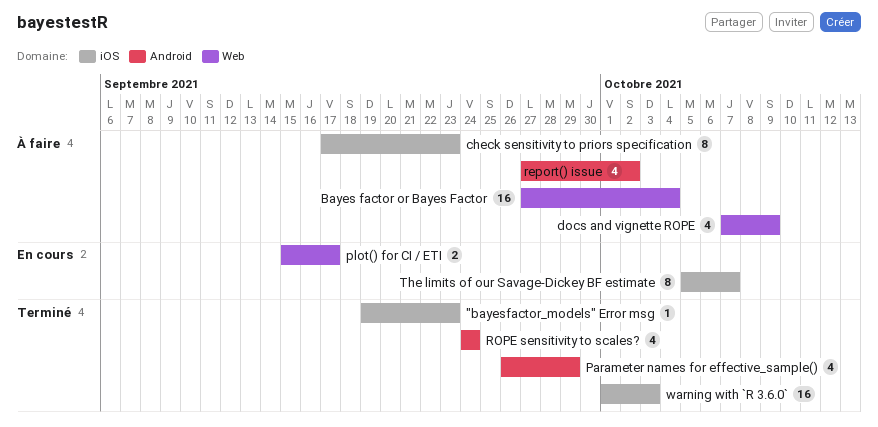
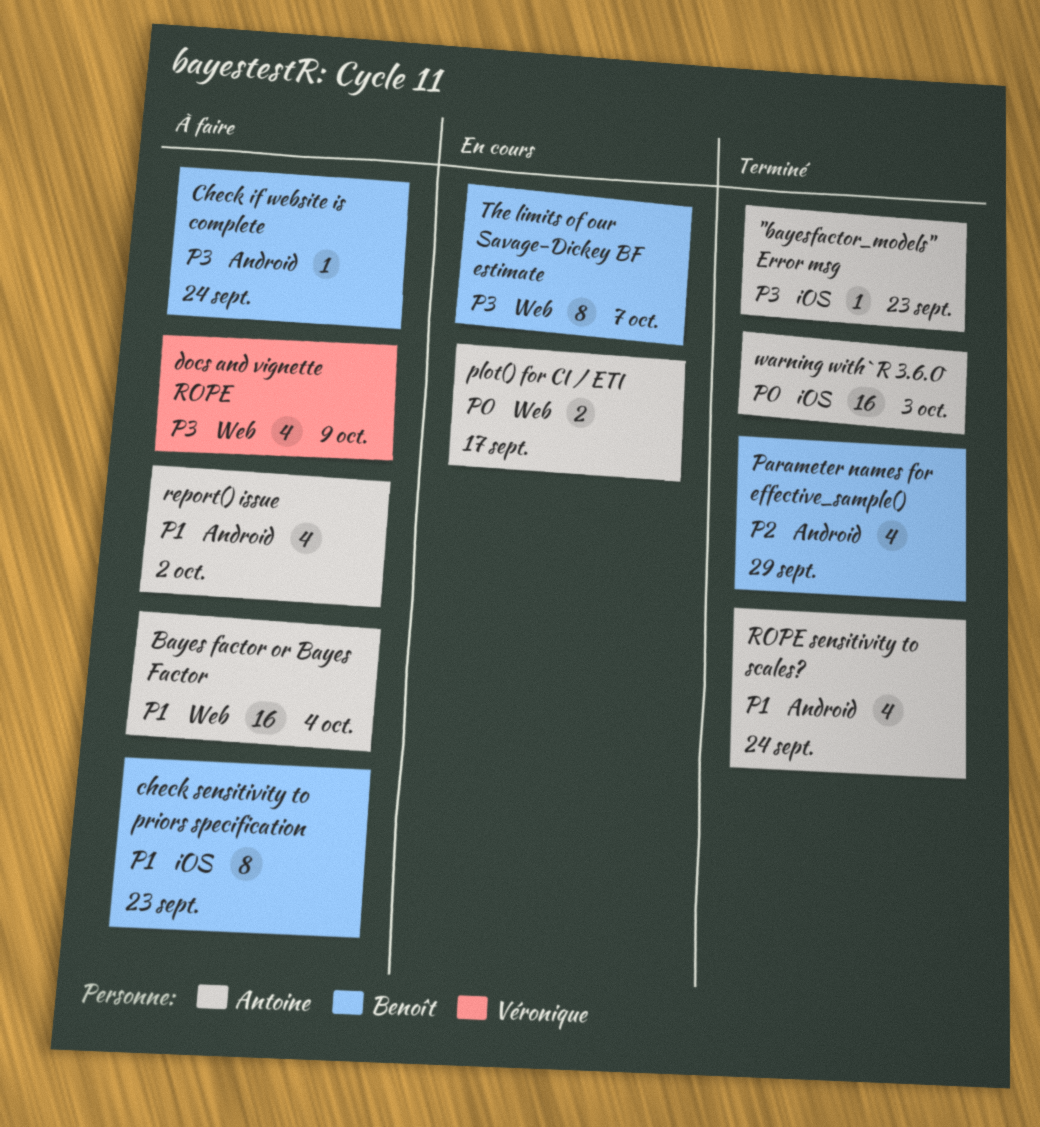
Check if website is complete: none -> present
The limits of our Savage-Dickey BF estimate, label: iOS -> Web

